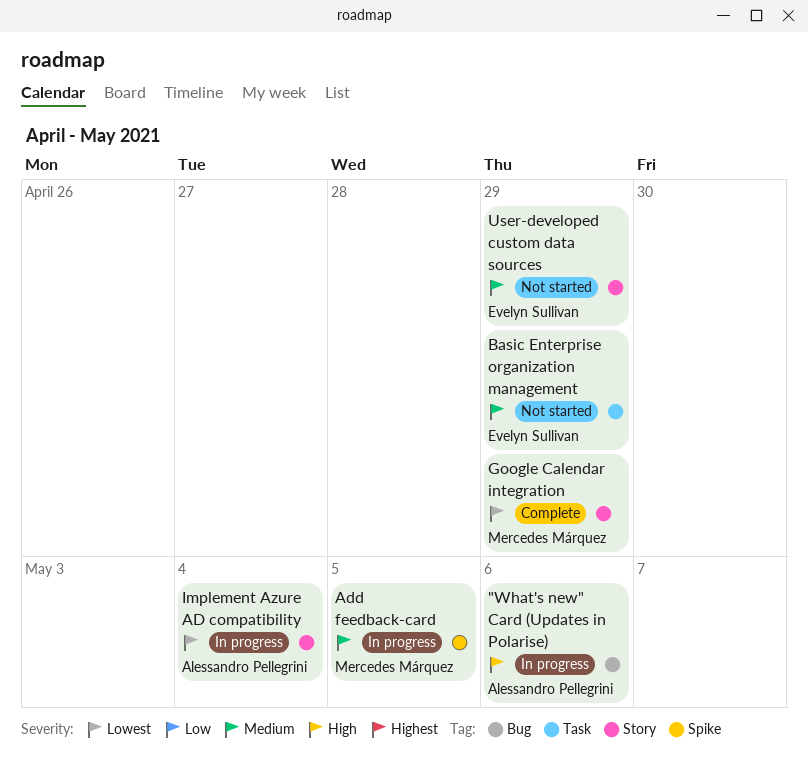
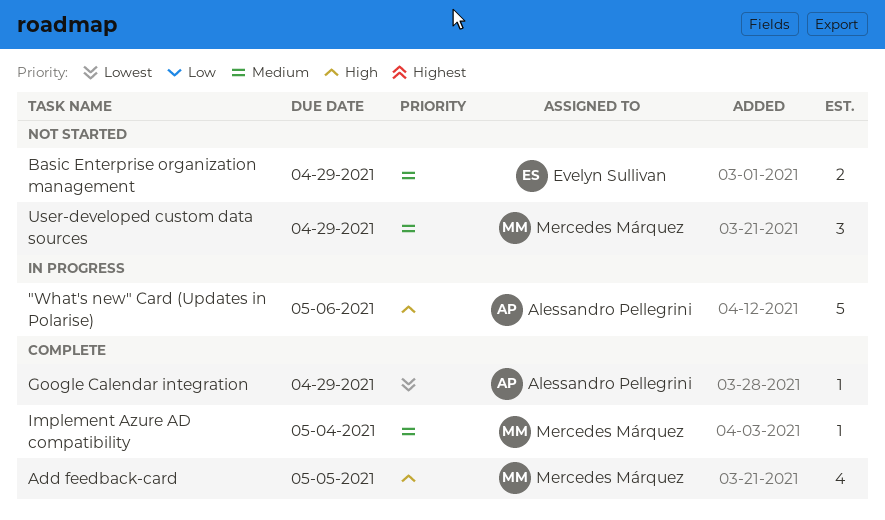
Add feedback-card, status: In progress -> Complete
Add feedback-card, priority: Medium -> High
Google Calendar integration, owner: Mercedes Márquez -> Alessandro Pellegrini
Implement Azure AD compatibility, status: In progress -> Complete
Implement Azure AD compatibility, owner: Alessandro Pellegrini -> Mercedes Márquez
Implement Azure AD compatibility, priority: Lowest -> Medium
User-developed custom data sources, owner: Evelyn Sullivan -> Mercedes Márquez

